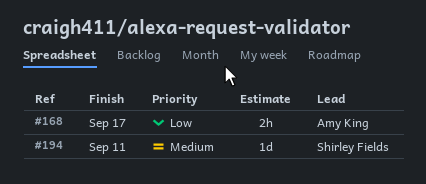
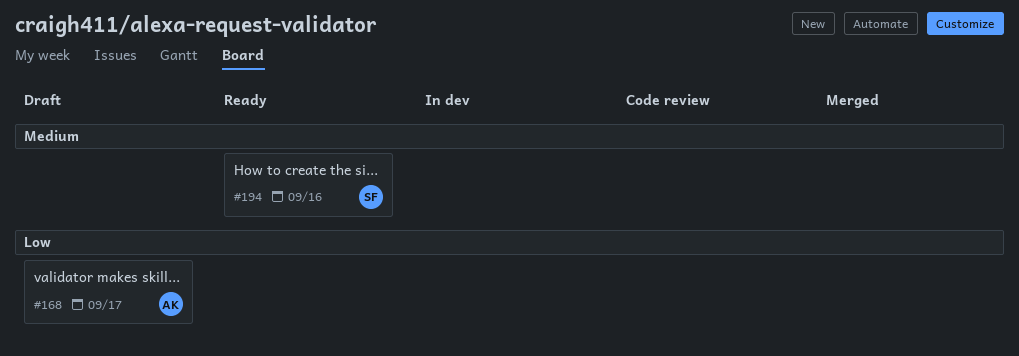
#194, due: Sep 11 -> Sep 16

